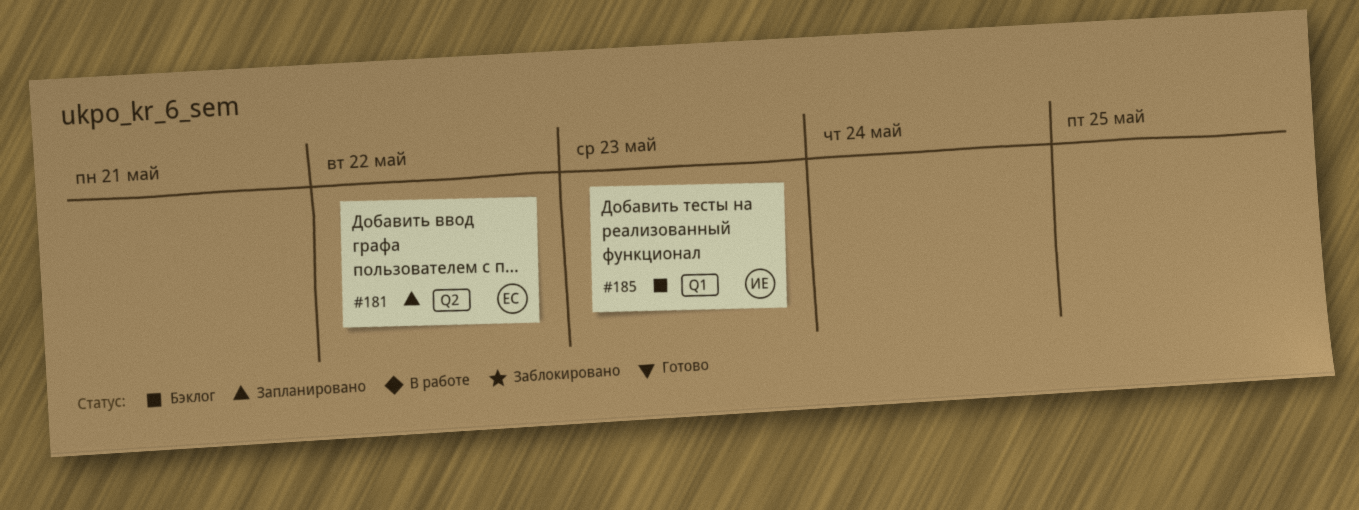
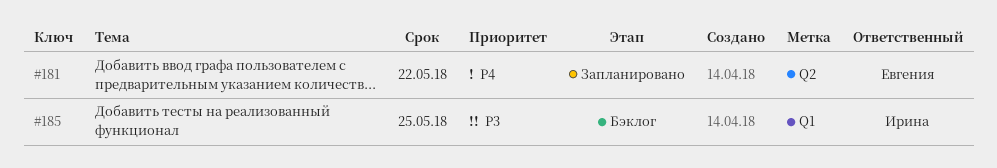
#185, due: May 23 -> May 25

